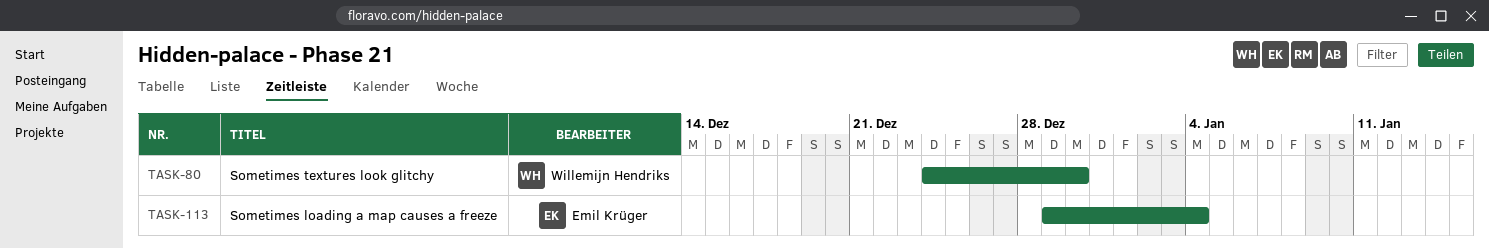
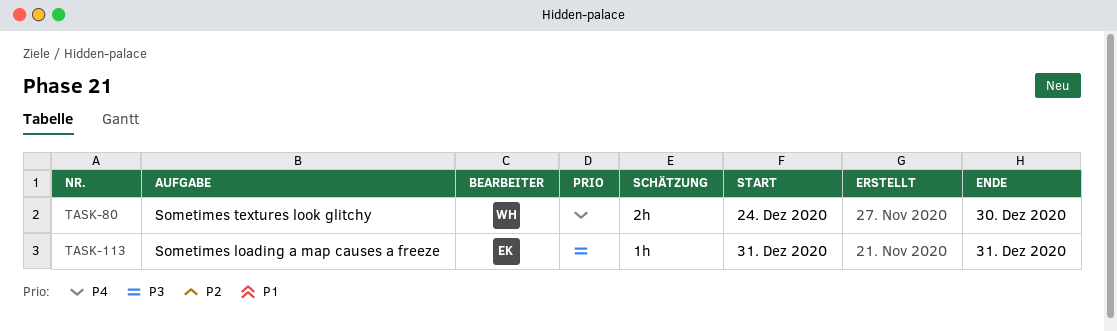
TASK-113, start: Dec 29 -> Dec 31
TASK-113, due: Jan 4 -> Dec 31

